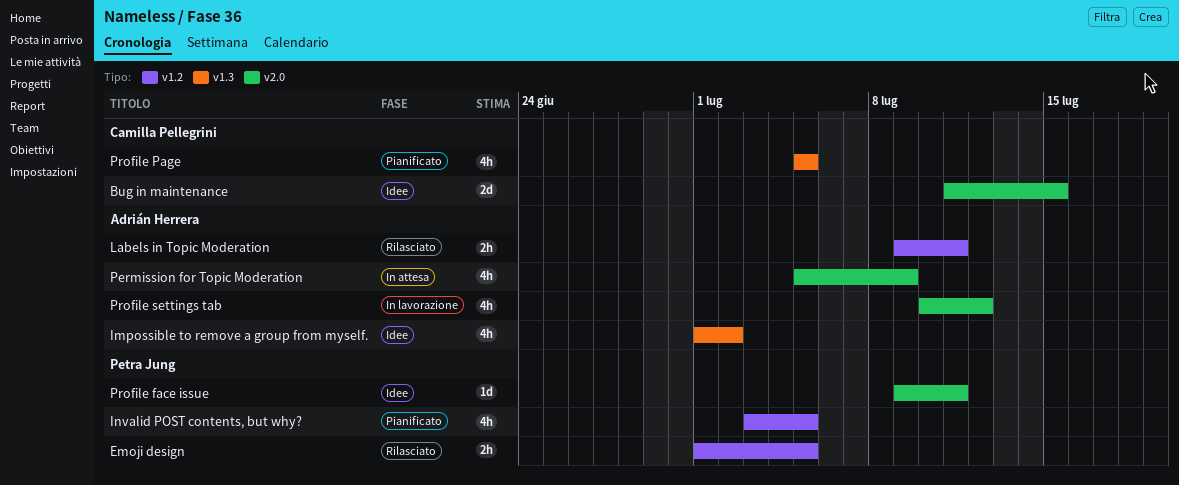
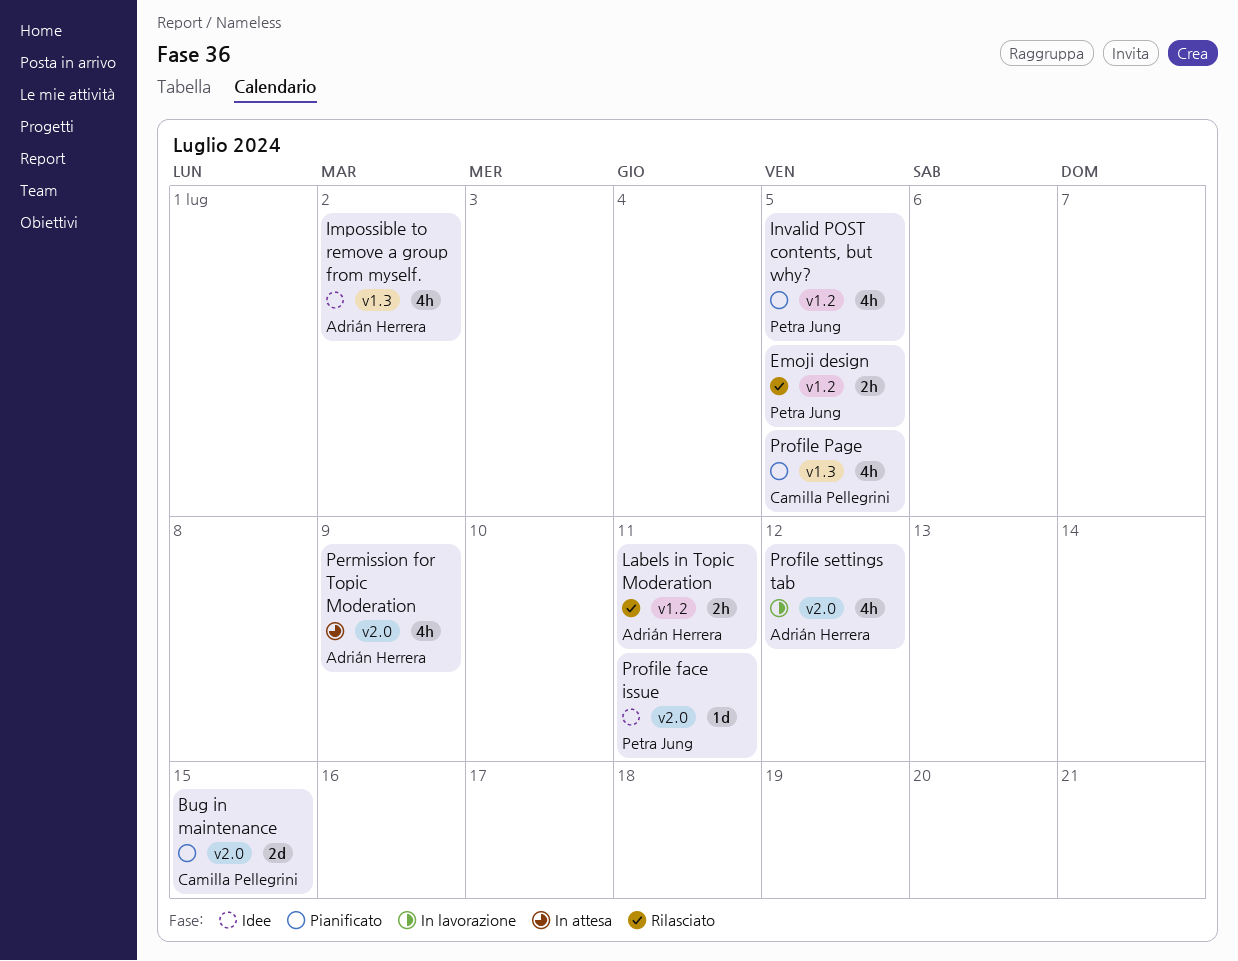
Bug in maintenance, status: Idee -> Pianificato

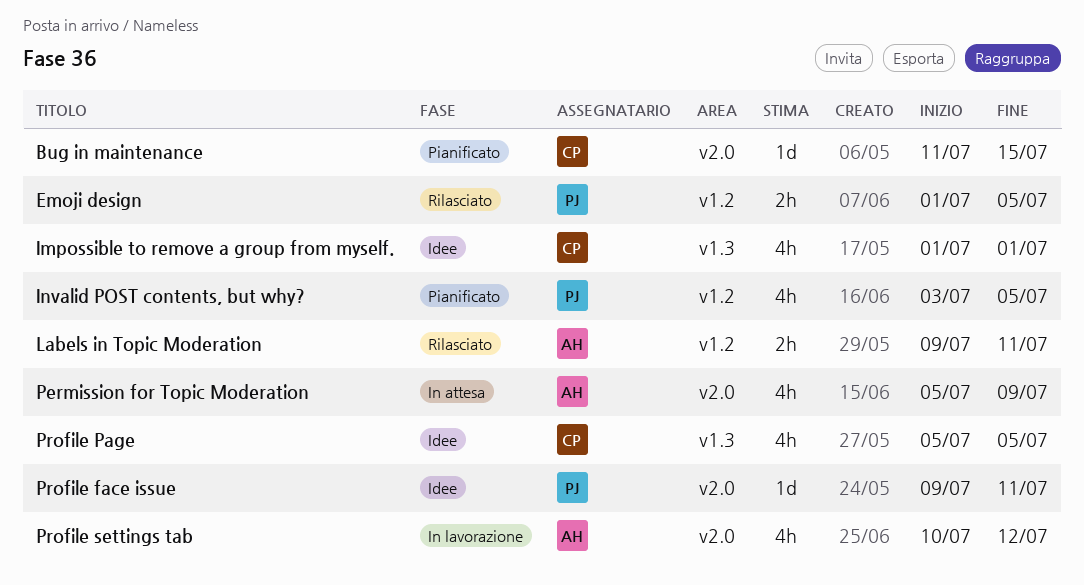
Bug in maintenance, estimate: 2d -> 1d
Impossible to remove a group from myself., owner: Adrián Herrera -> Camilla Pellegrini
Impossible to remove a group from myself., due: Jul 2 -> Jul 1
Profile Page, status: Pianificato -> Idee

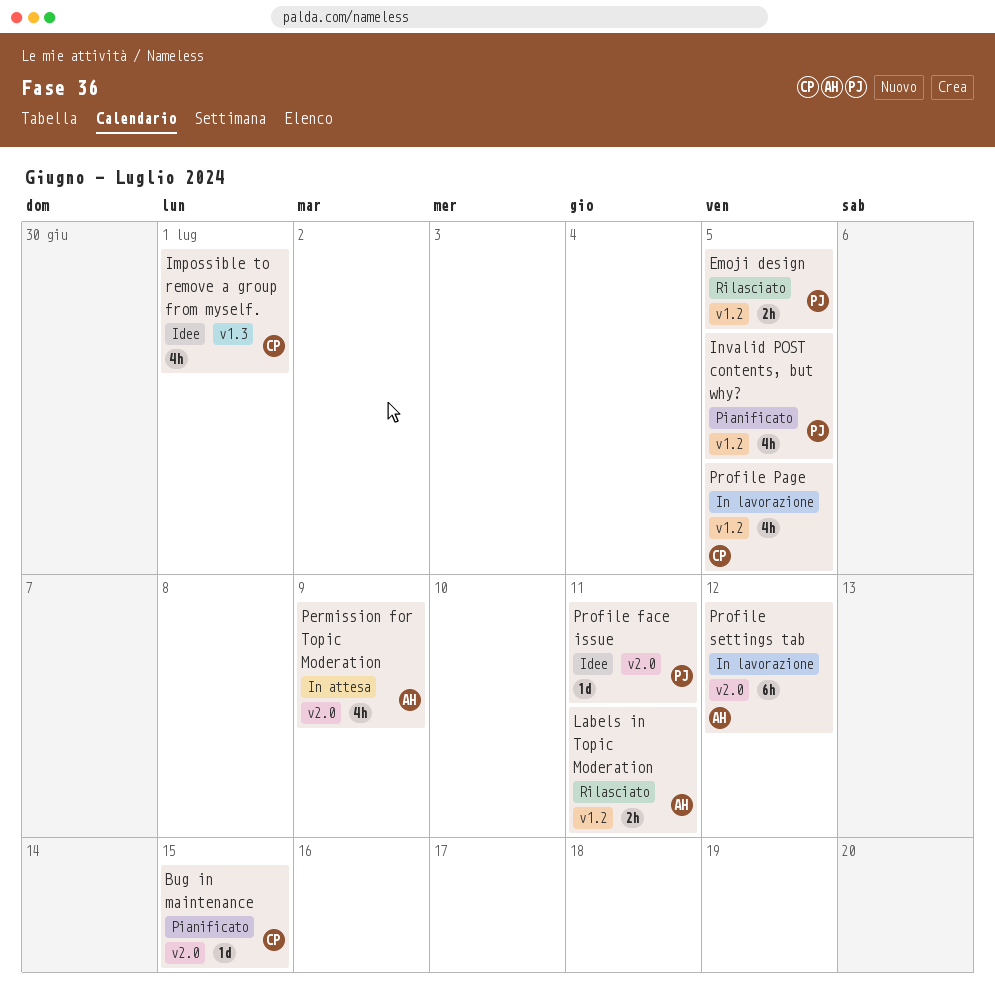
Profile Page, status: Idee -> In lavorazione
Profile Page, label: v1.3 -> v1.2
Profile settings tab, estimate: 4h -> 6h

